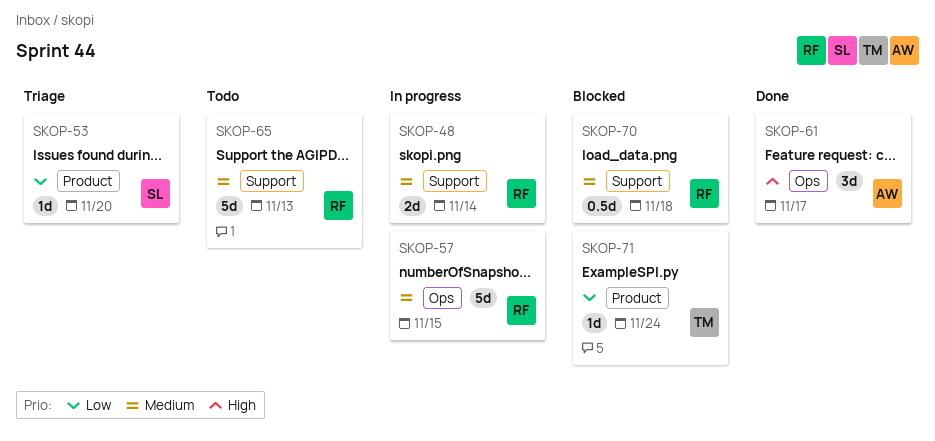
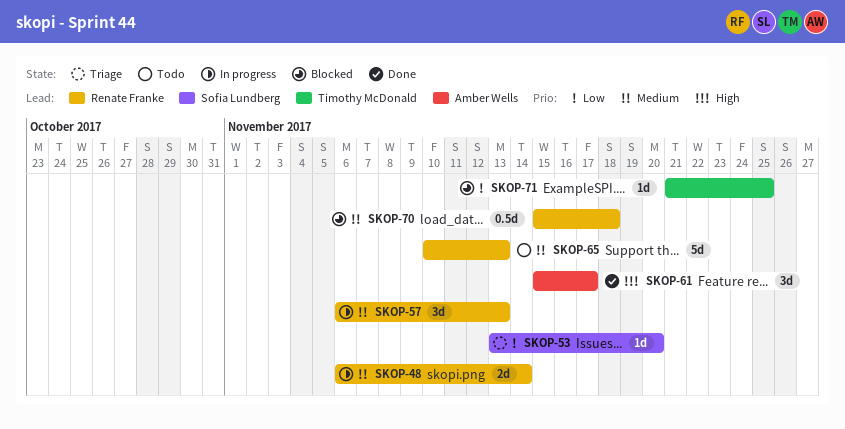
SKOP-57, estimate: 5d -> 3d
SKOP-57, due: Nov 15 -> Nov 13
SKOP-71, due: Nov 24 -> Nov 25

